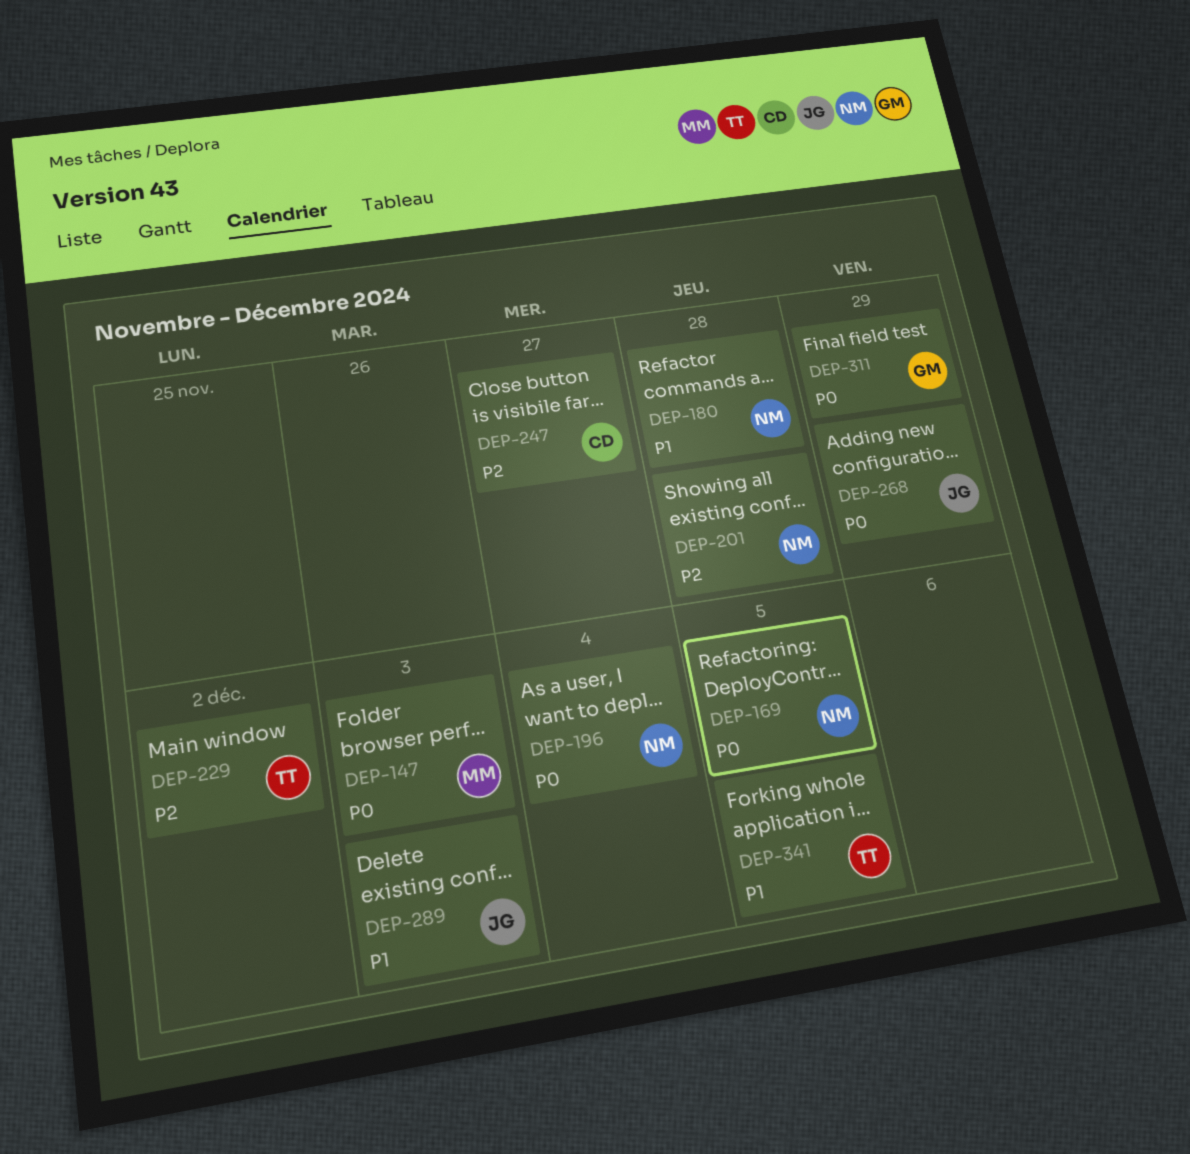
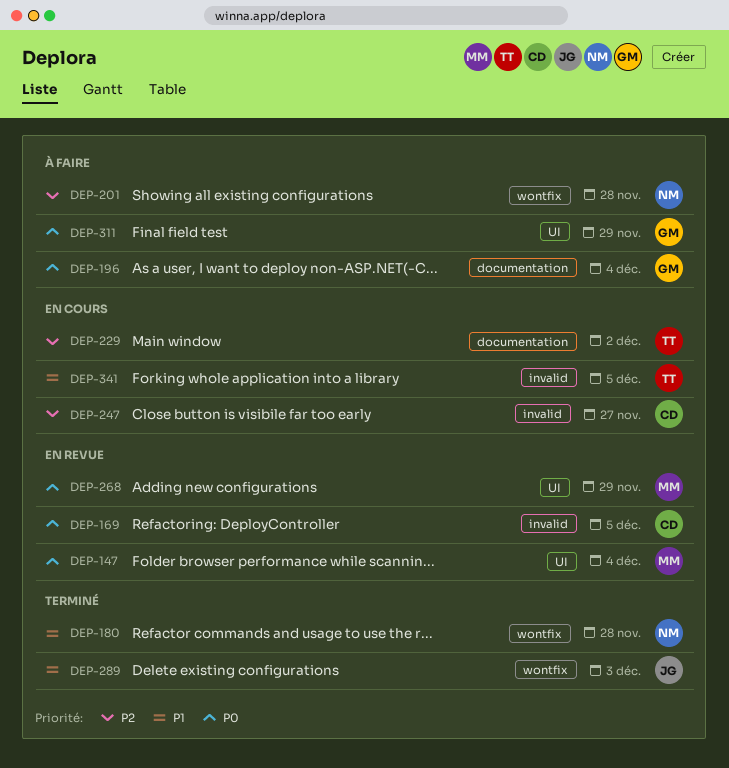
DEP-147, due: Dec 3 -> Dec 4
DEP-169, owner: NM -> CD
DEP-196, owner: NM -> GM
DEP-268, owner: JG -> MM

